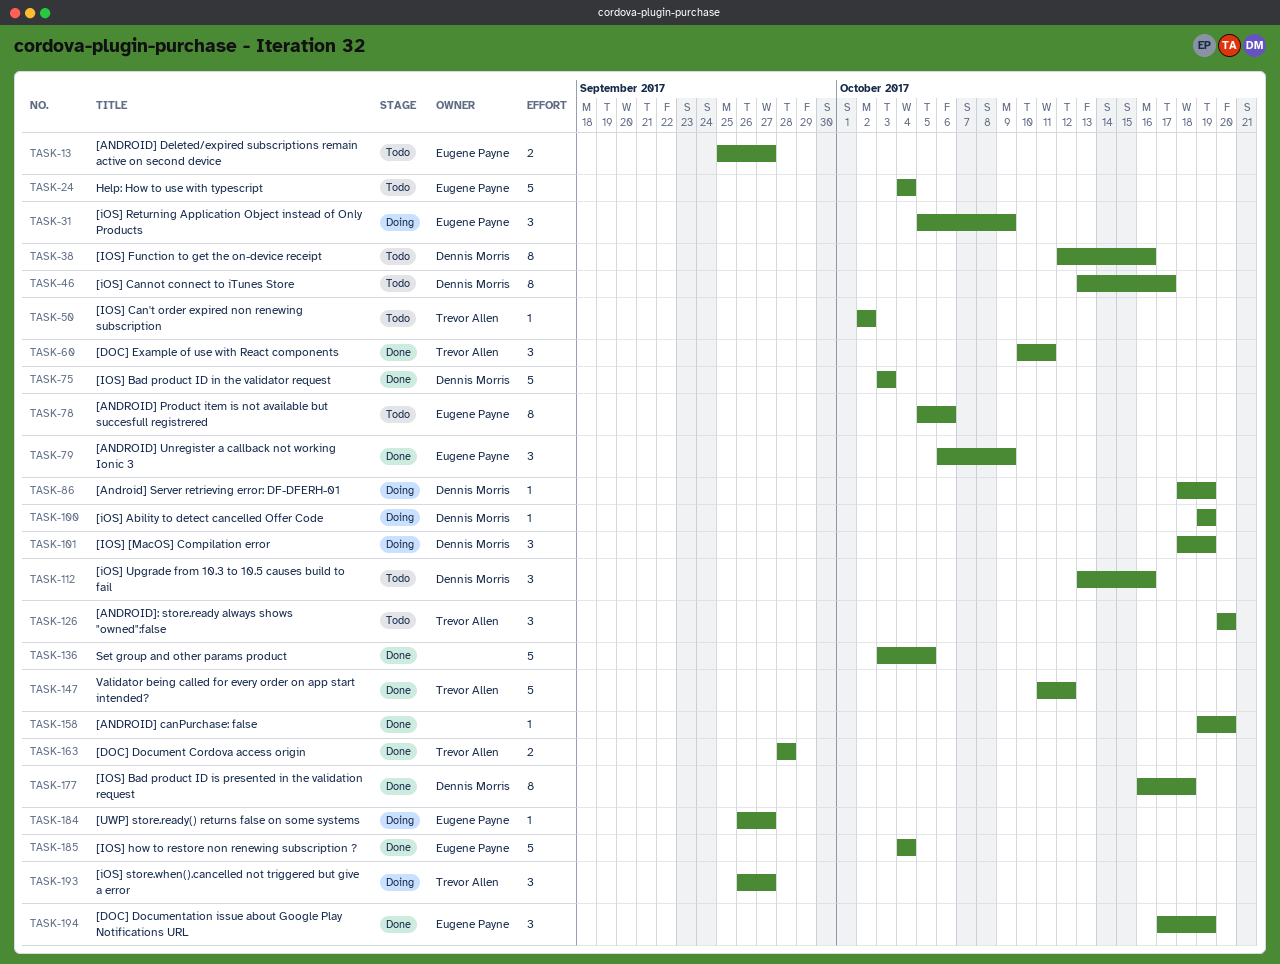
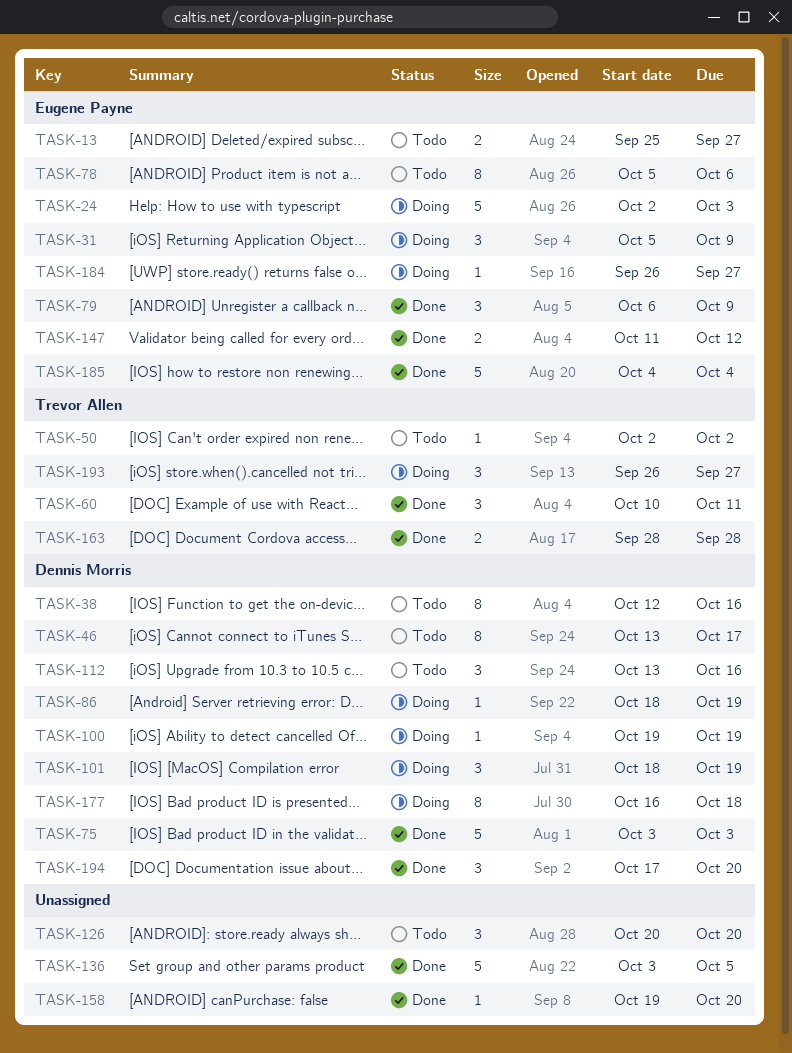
TASK-24, status: Todo -> Doing
TASK-24, start: Oct 4 -> Oct 2
TASK-24, due: Oct 4 -> Oct 3
TASK-126, owner: Trevor Allen -> none
TASK-147, owner: Trevor Allen -> Eugene Payne
TASK-147, estimate: 5 -> 2
TASK-177, status: Done -> Doing
TASK-194, owner: Eugene Payne -> Dennis Morris
TASK-194, due: Oct 19 -> Oct 20

